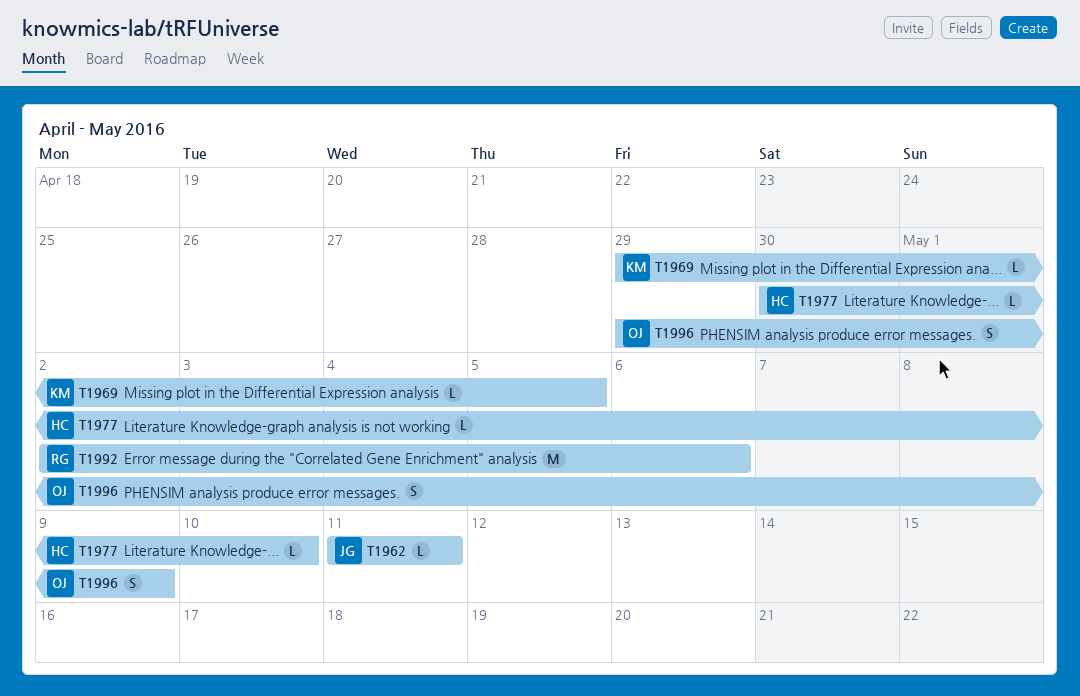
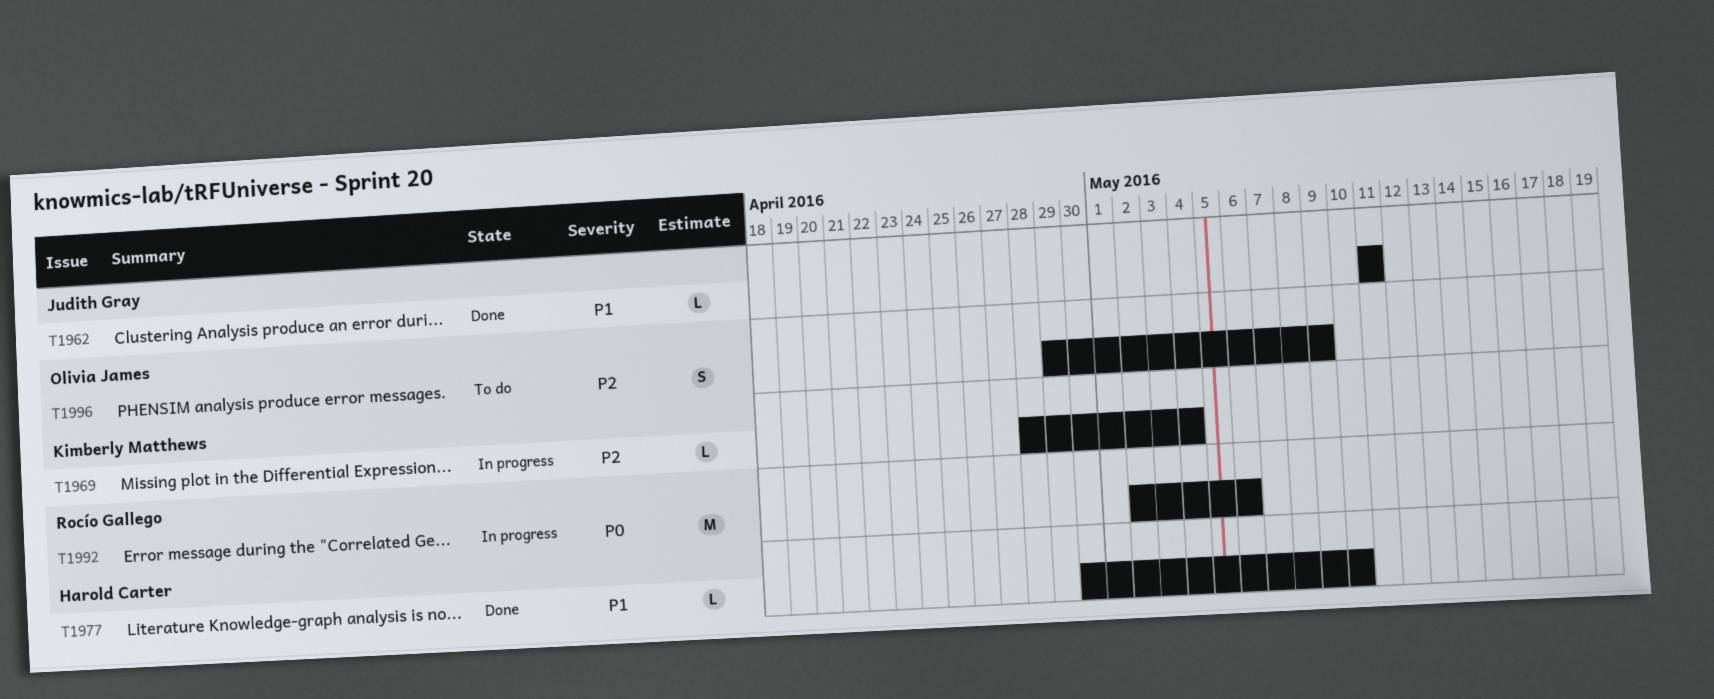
T1969, start: Apr 29 -> Apr 28
T1969, due: May 5 -> May 4

